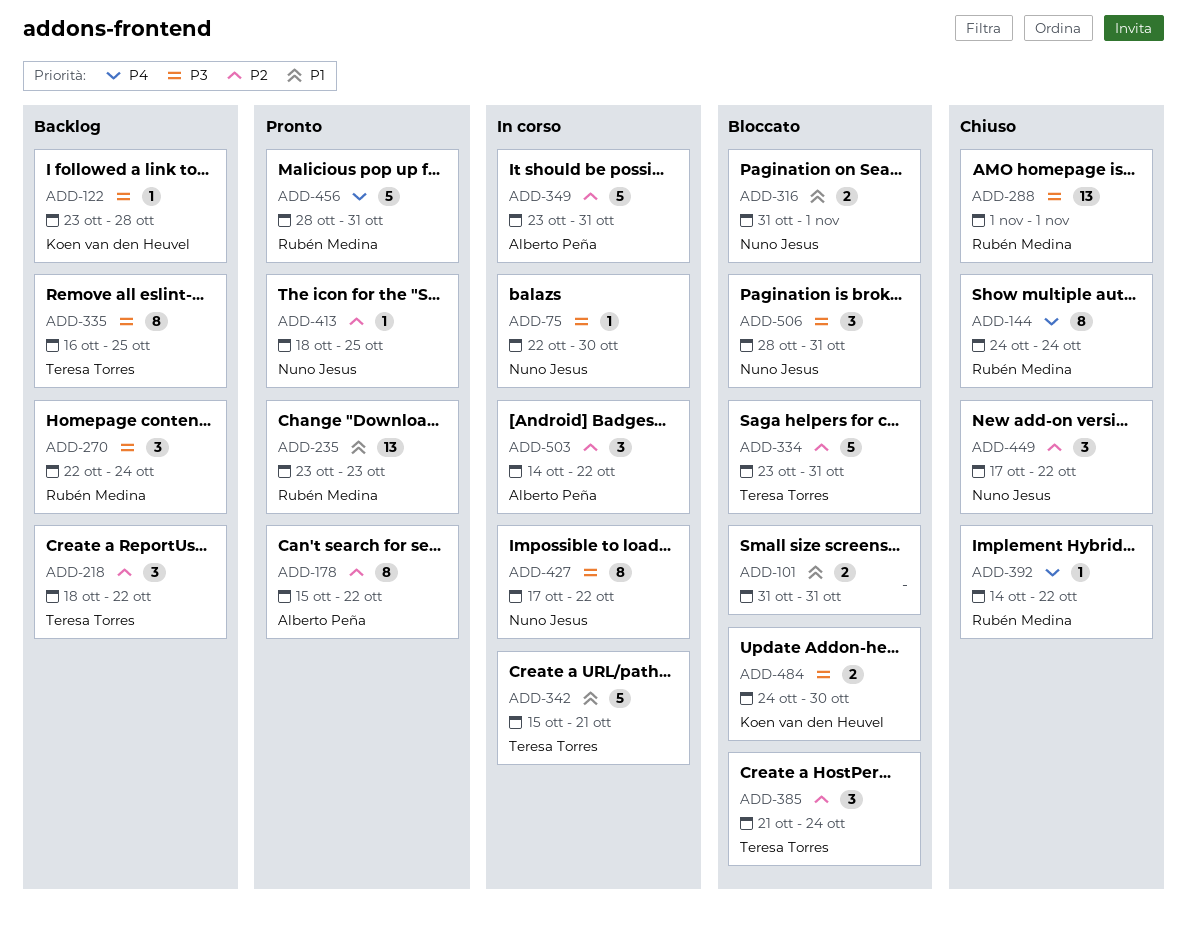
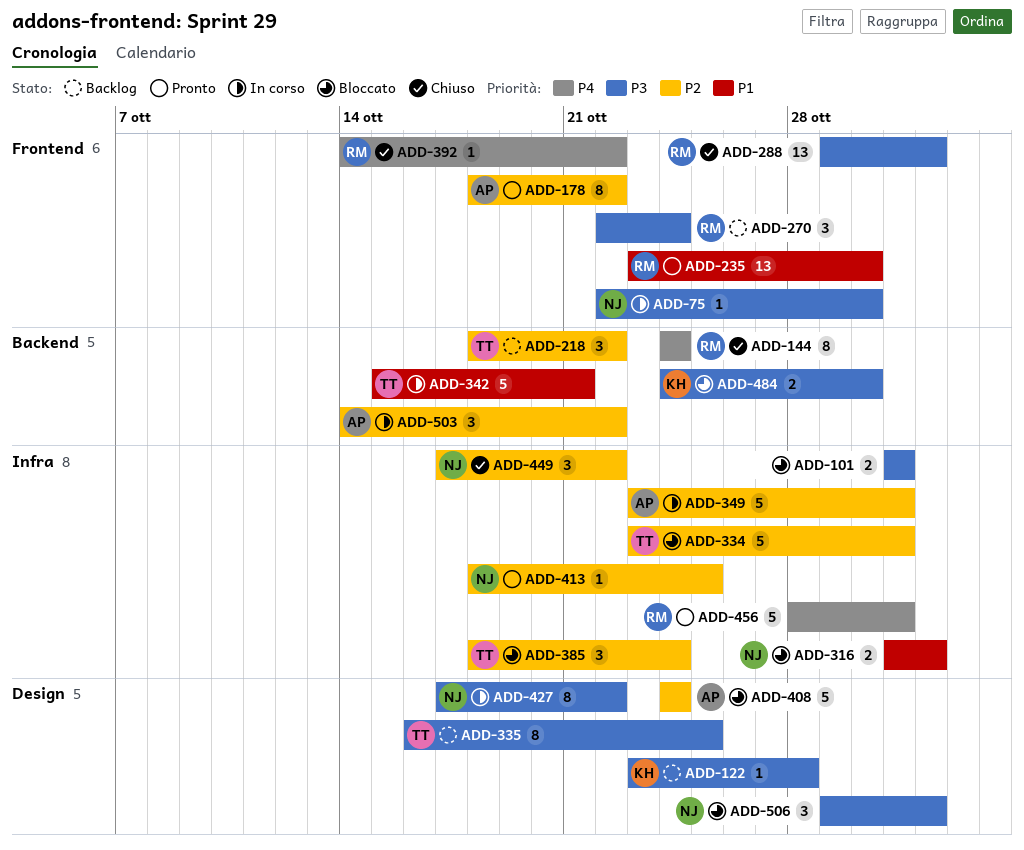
ADD-101, priority: P1 -> P3
ADD-178, start: Oct 15 -> Oct 18
ADD-235, due: Oct 23 -> Oct 30
ADD-288, start: Nov 1 -> Oct 29
ADD-385, start: Oct 21 -> Oct 18
ADD-408: none -> present
ADD-506, start: Oct 28 -> Oct 29
ADD-506, due: Oct 31 -> Nov 1

